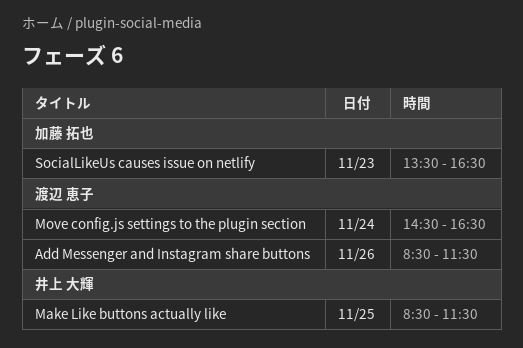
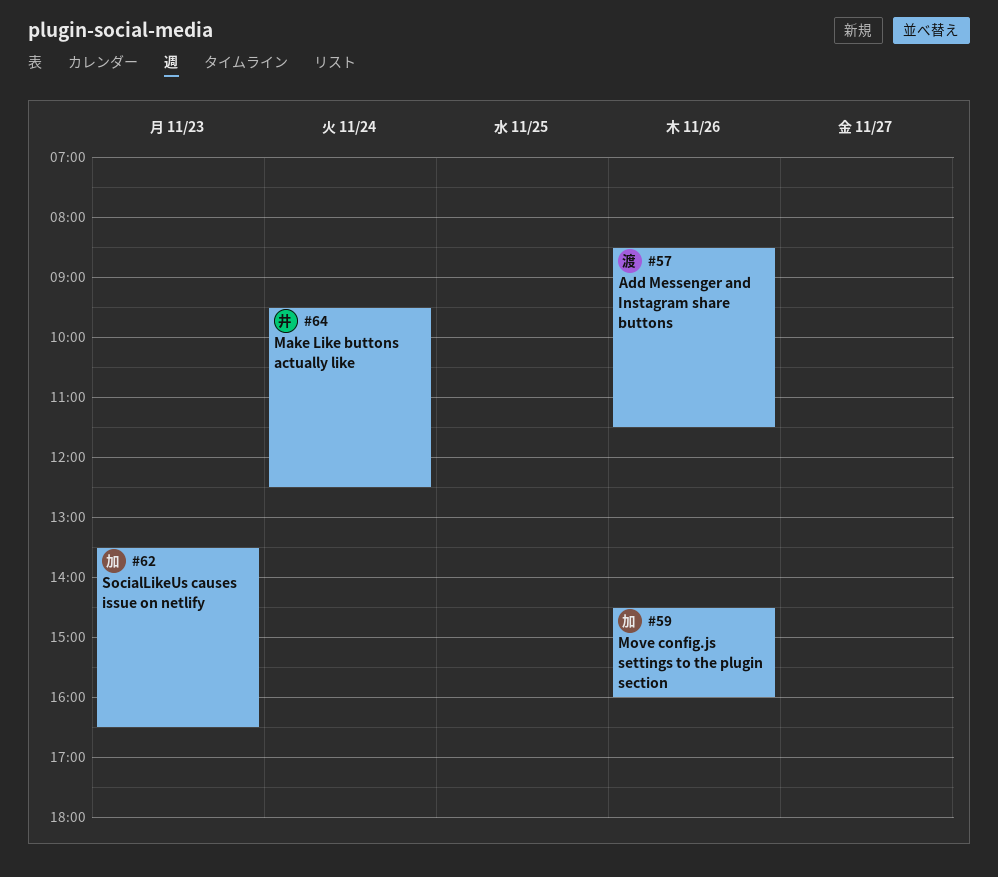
Make Like buttons actually like, day: Nov 25 -> Nov 24
Make Like buttons actually like, begins: 08:30 -> 09:30
Make Like buttons actually like, ends: 11:30 -> 12:30
Move config.js settings to the plugin section, owner: 渡辺 恵子 -> 加藤 拓也
Move config.js settings to the plugin section, day: Nov 24 -> Nov 26
Move config.js settings to the plugin section, ends: 16:30 -> 16:00

